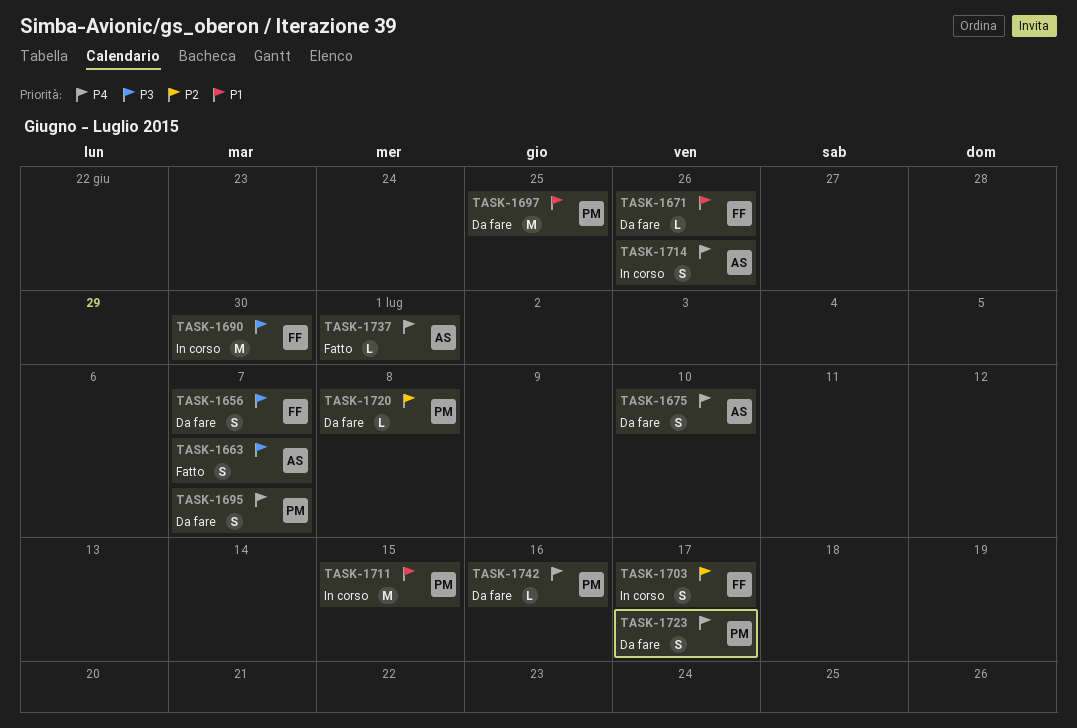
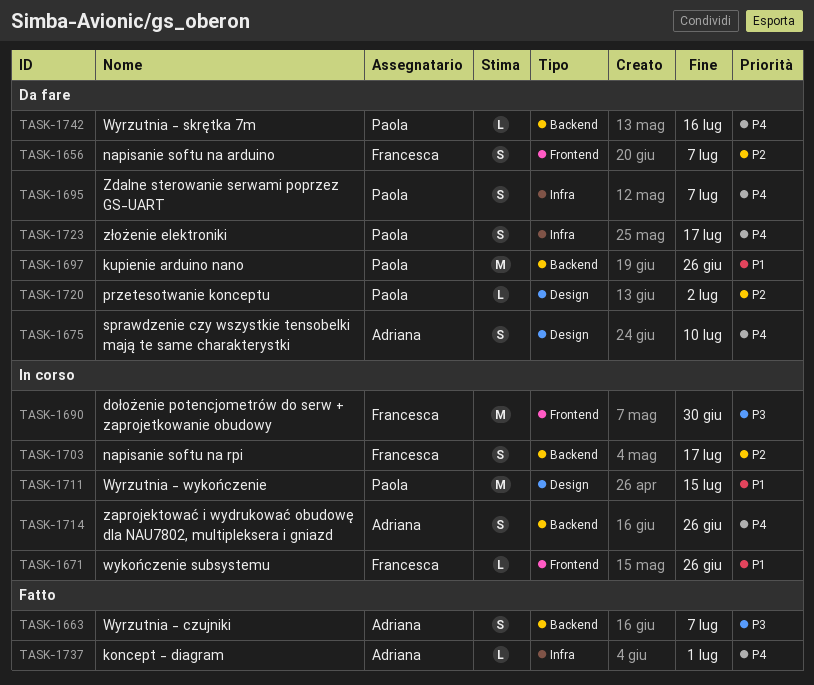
TASK-1656, priority: P3 -> P2
TASK-1671, status: Da fare -> In corso
TASK-1697, due: Jun 25 -> Jun 26
TASK-1720, due: Jul 8 -> Jul 2

